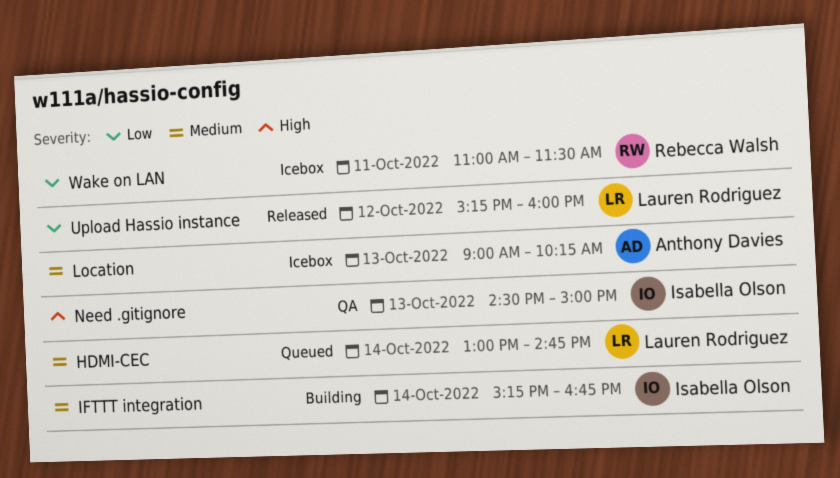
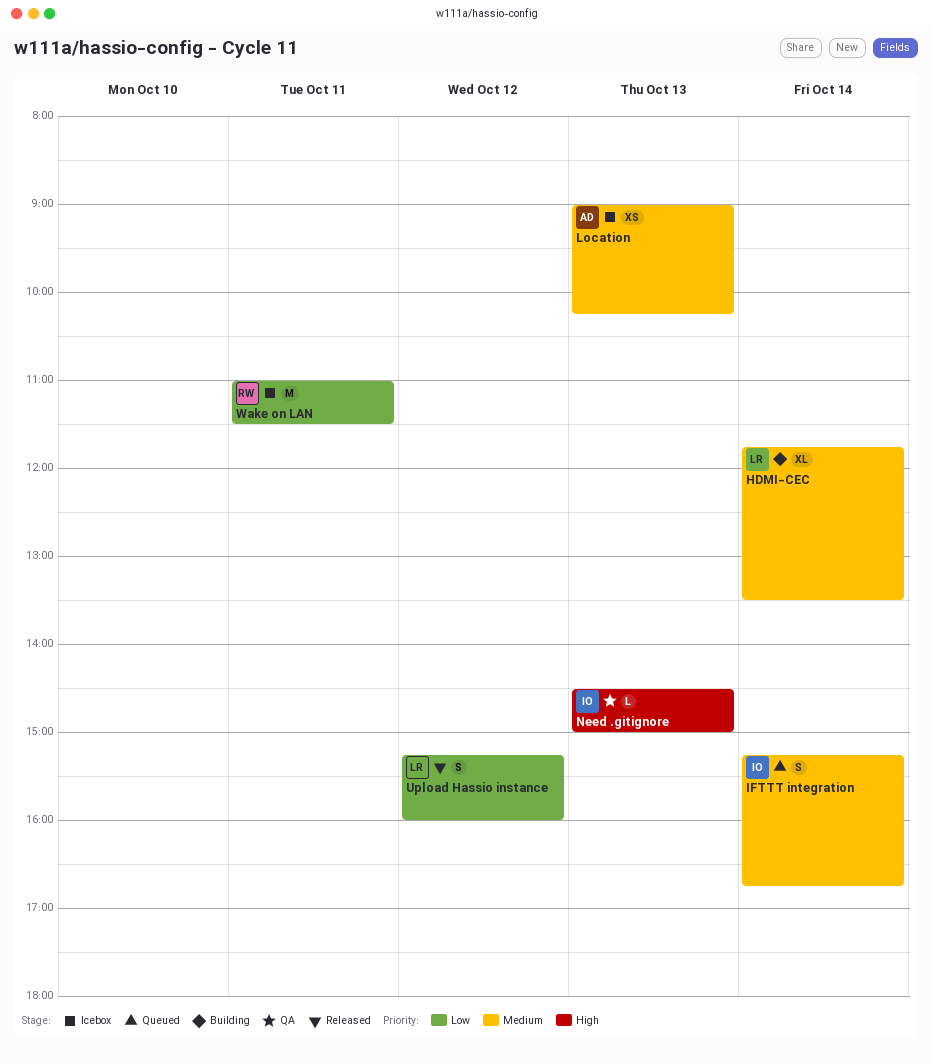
HDMI-CEC, status: Queued -> Building
HDMI-CEC, begins: 13:00 -> 11:45
HDMI-CEC, ends: 14:45 -> 13:30
IFTTT integration, status: Building -> Queued

